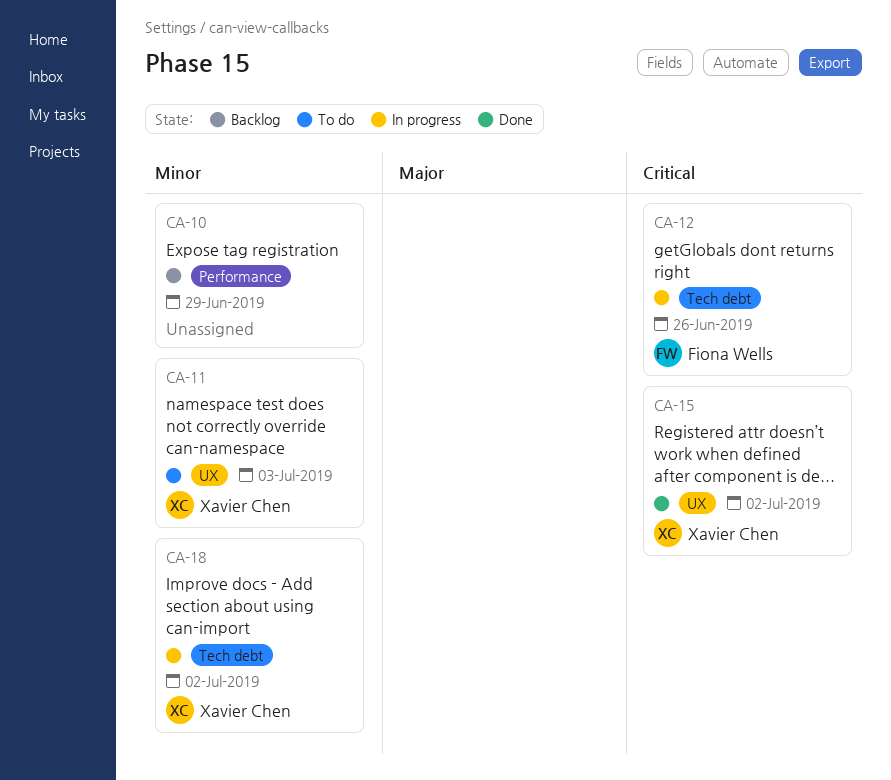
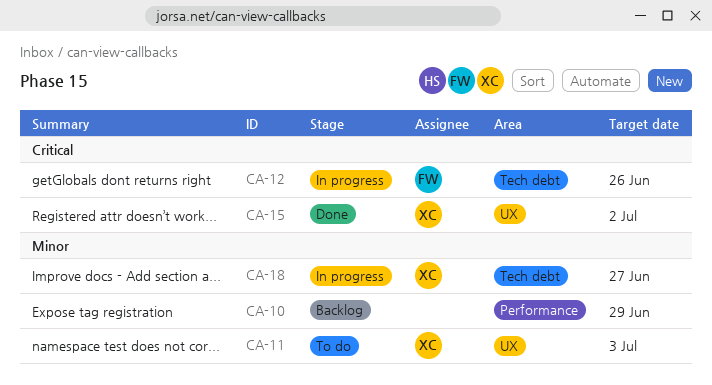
CA-18, due: Jul 2 -> Jun 27

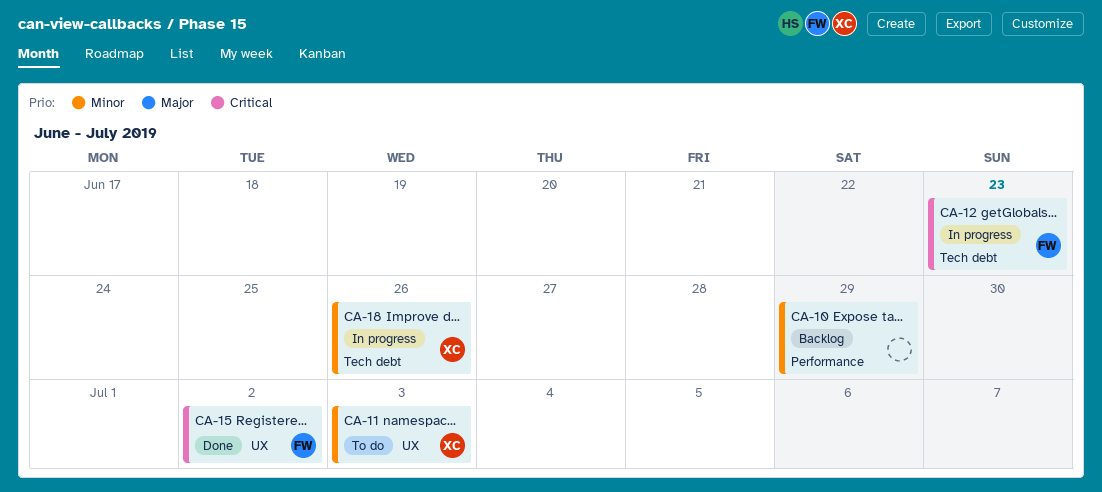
CA-12, due: Jun 26 -> Jun 23
CA-15, owner: XC -> FW
CA-18, due: Jun 27 -> Jun 26

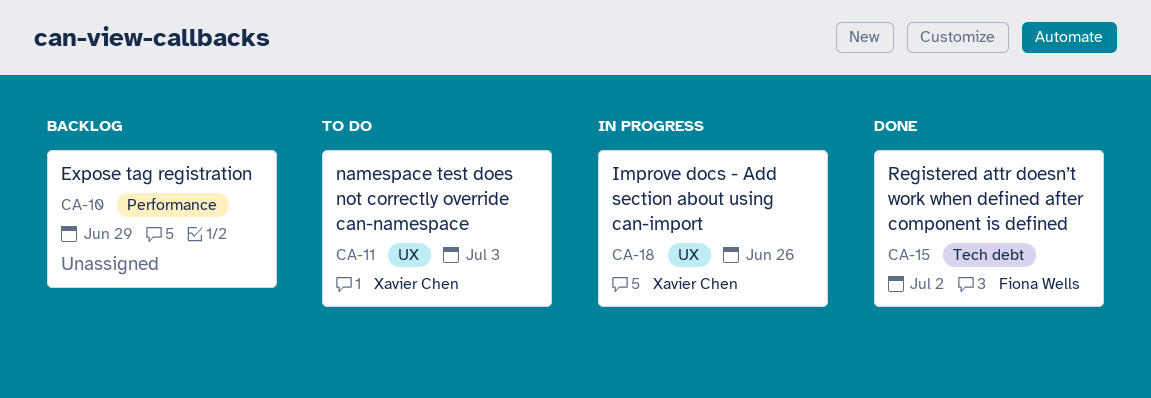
CA-12: present -> none
CA-15, label: UX -> Tech debt
CA-18, label: Tech debt -> UX

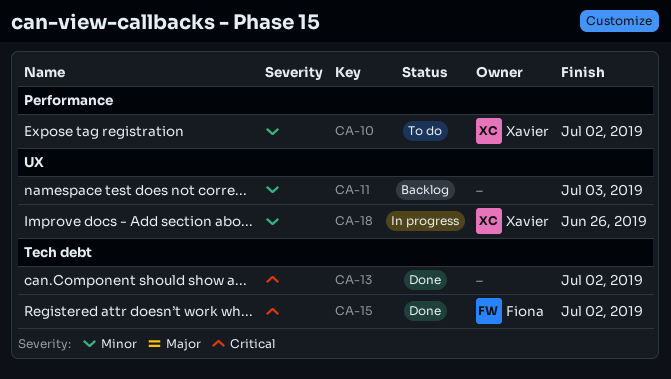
CA-10, status: Backlog -> To do
CA-10, owner: none -> Xavier Chen
CA-10, due: Jun 29 -> Jul 2
CA-11, status: To do -> Backlog
CA-11, owner: Xavier Chen -> none
CA-13: none -> present

